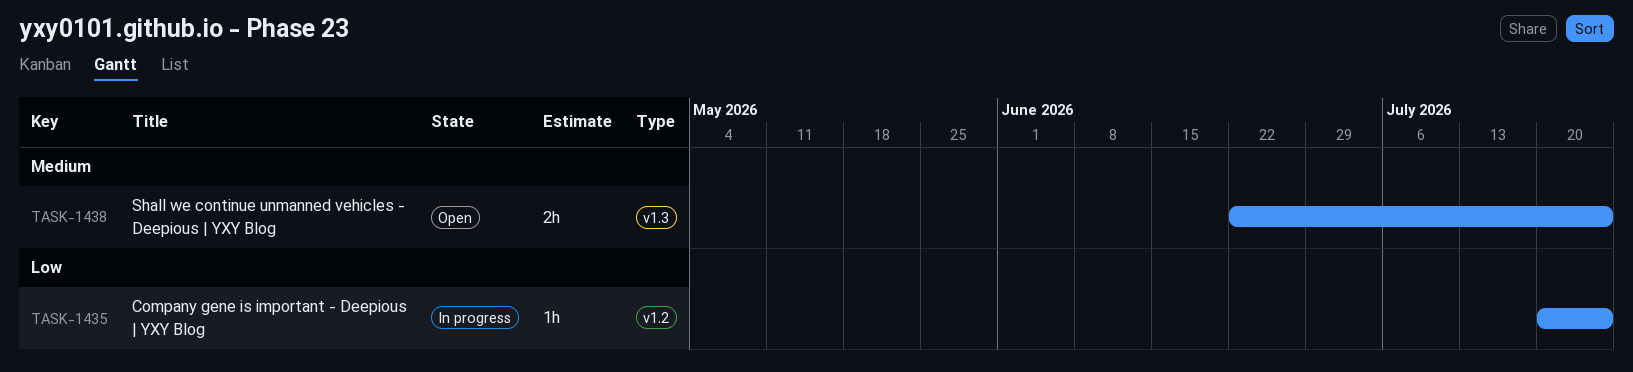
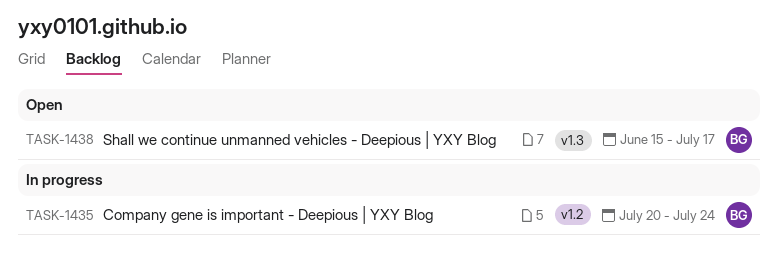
TASK-1438, start: Jun 22 -> Jun 15
TASK-1438, due: Jul 24 -> Jul 17

